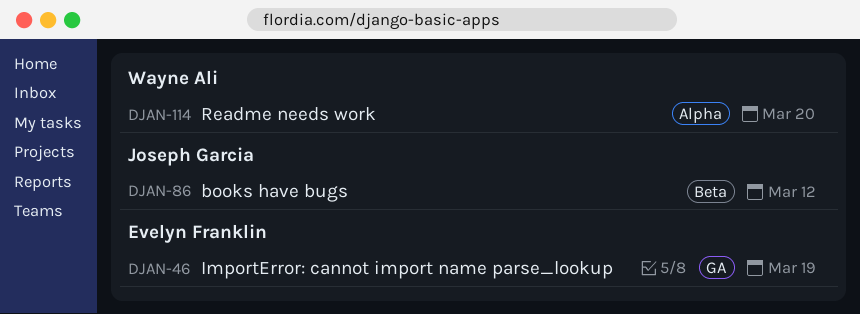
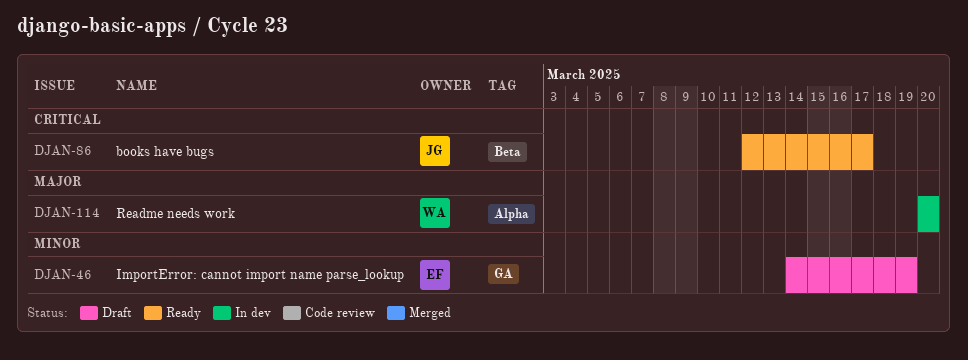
DJAN-86, due: Mar 12 -> Mar 17

